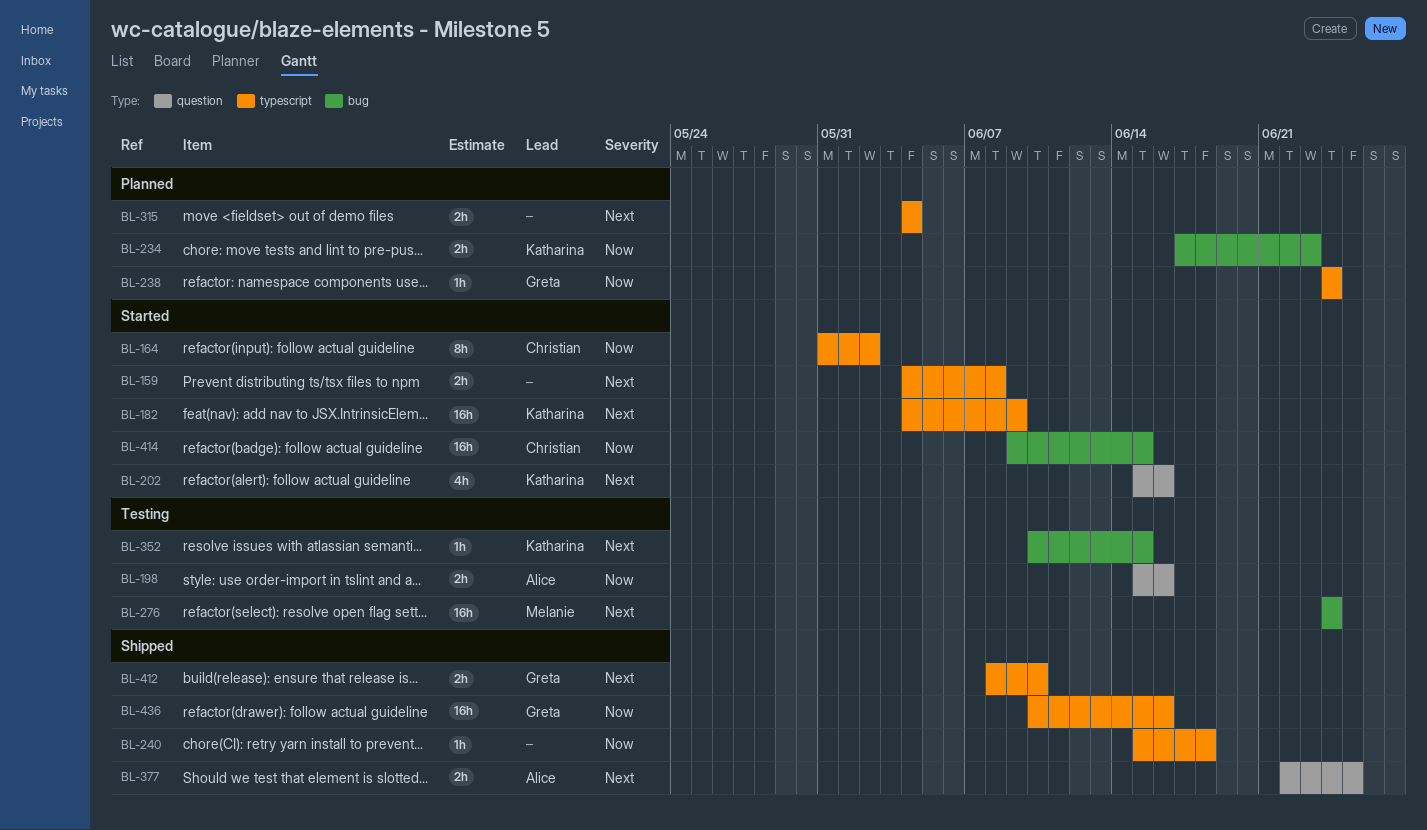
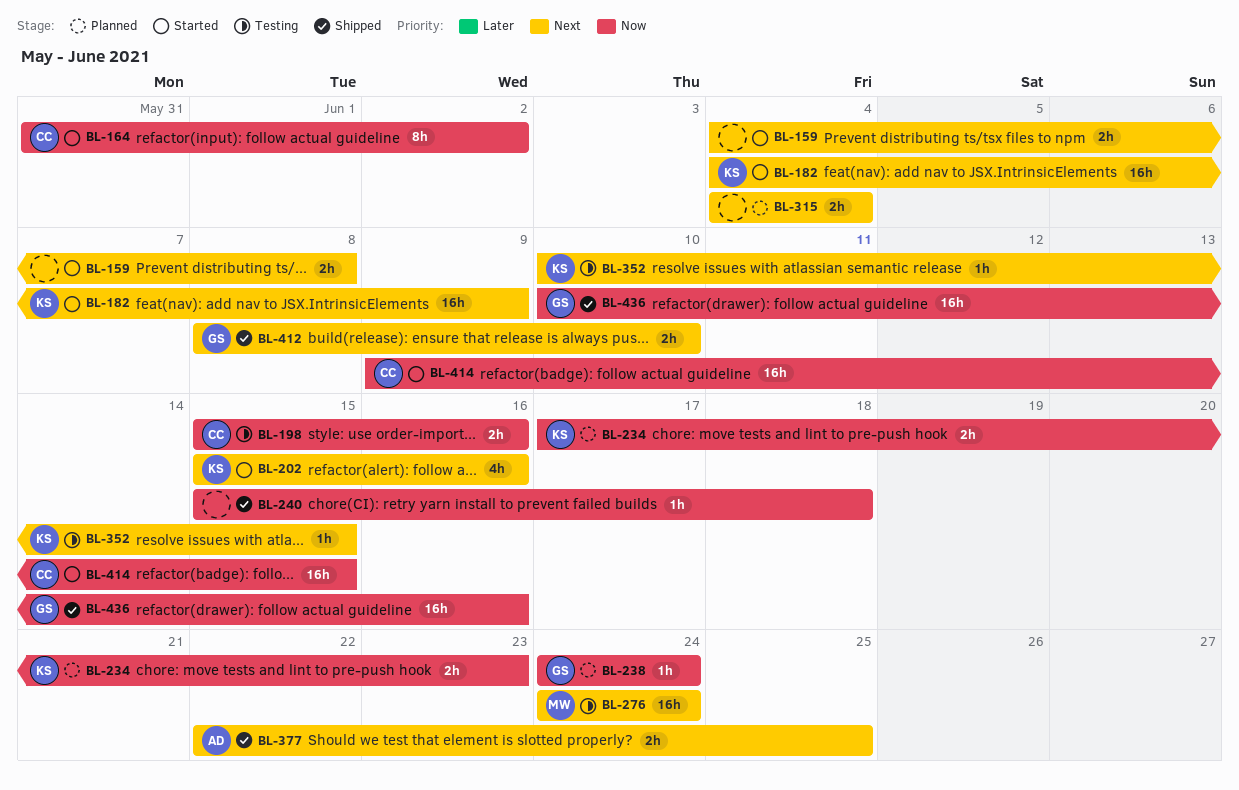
BL-198, owner: Alice -> Christian

